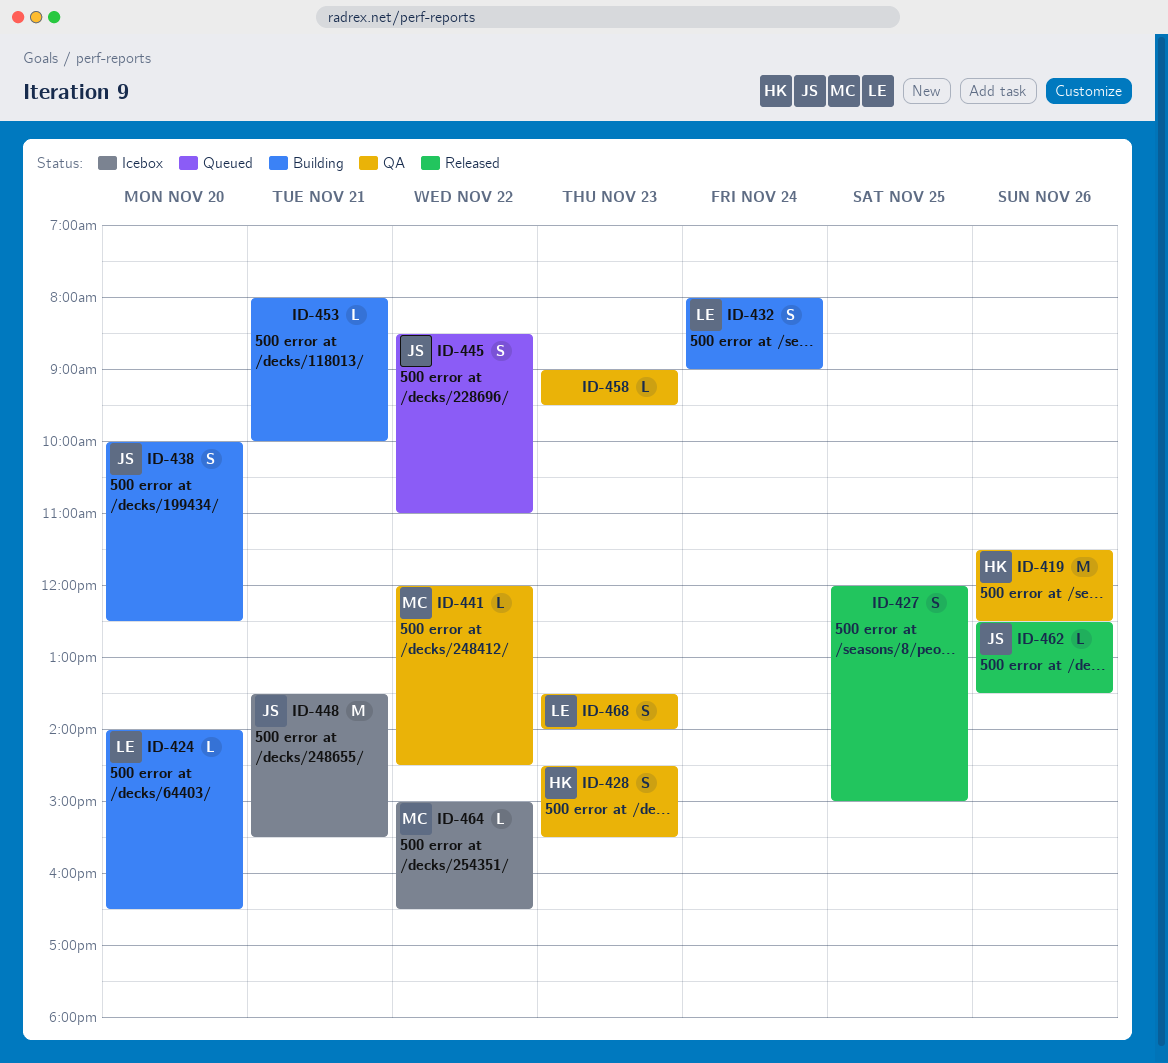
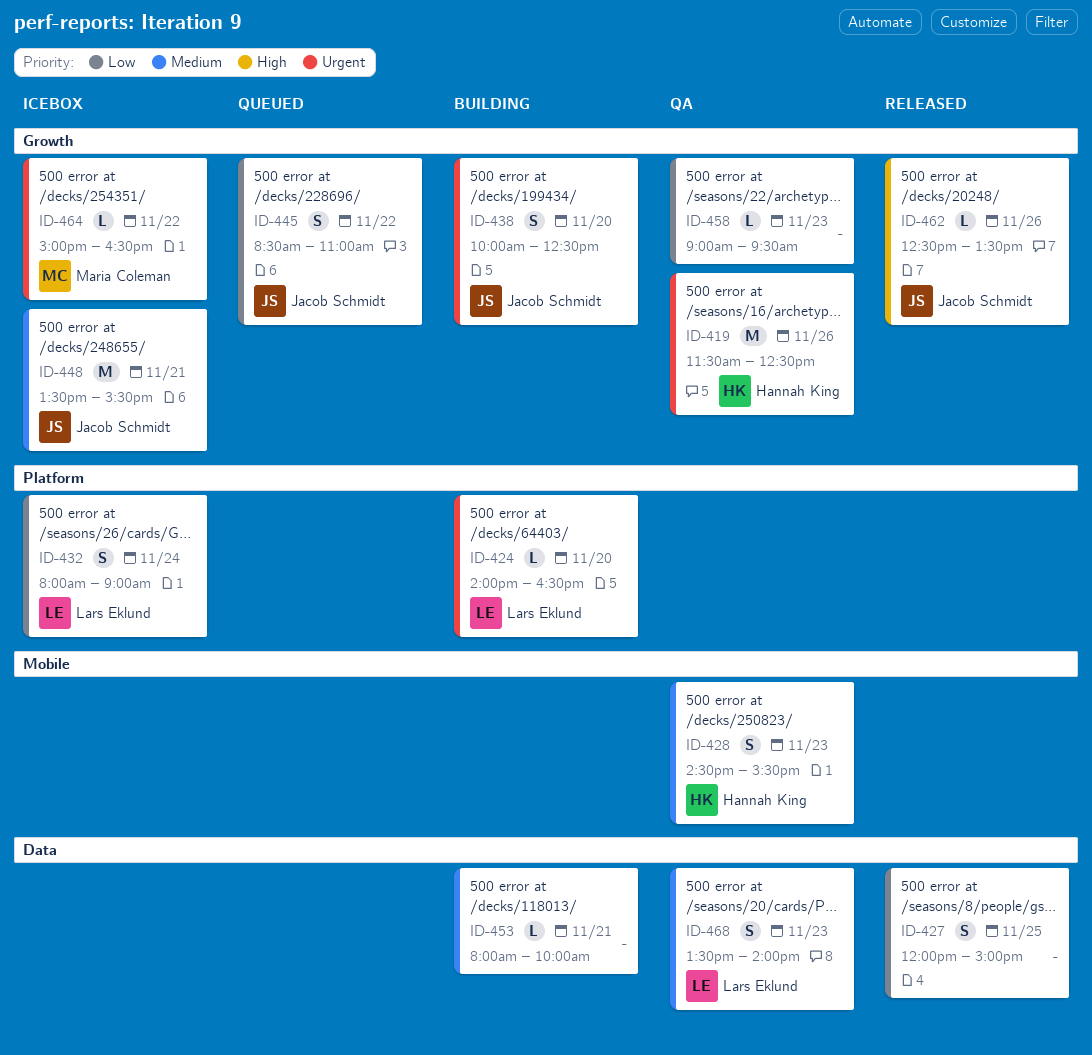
ID-432, status: Building -> Icebox
ID-441: present -> none

